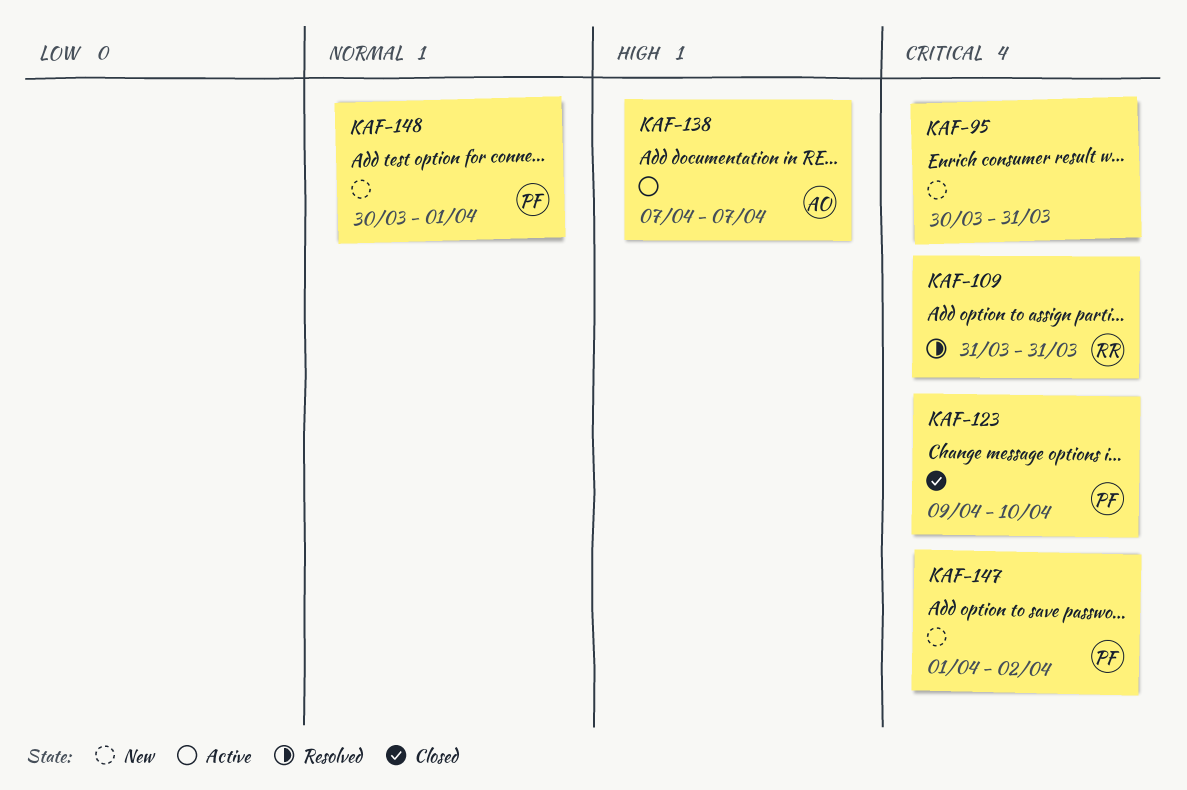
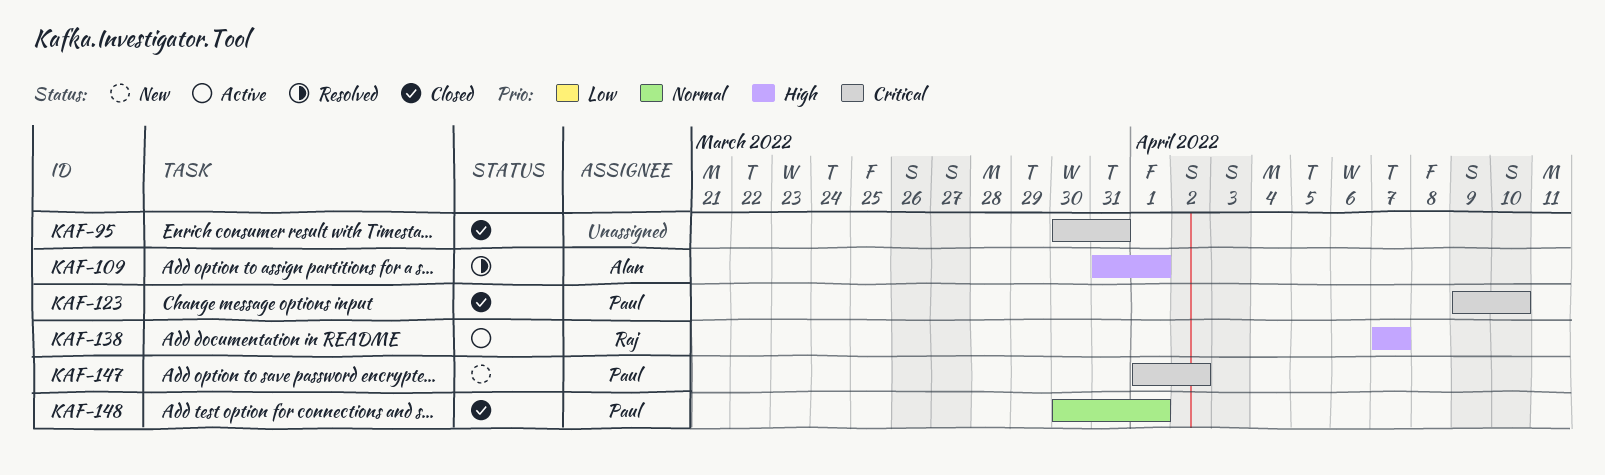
KAF-95, status: New -> Closed
KAF-109, owner: Raj -> Alan
KAF-109, priority: Critical -> High
KAF-109, due: Mar 31 -> Apr 1
KAF-138, owner: Alan -> Raj
KAF-148, status: New -> Closed

